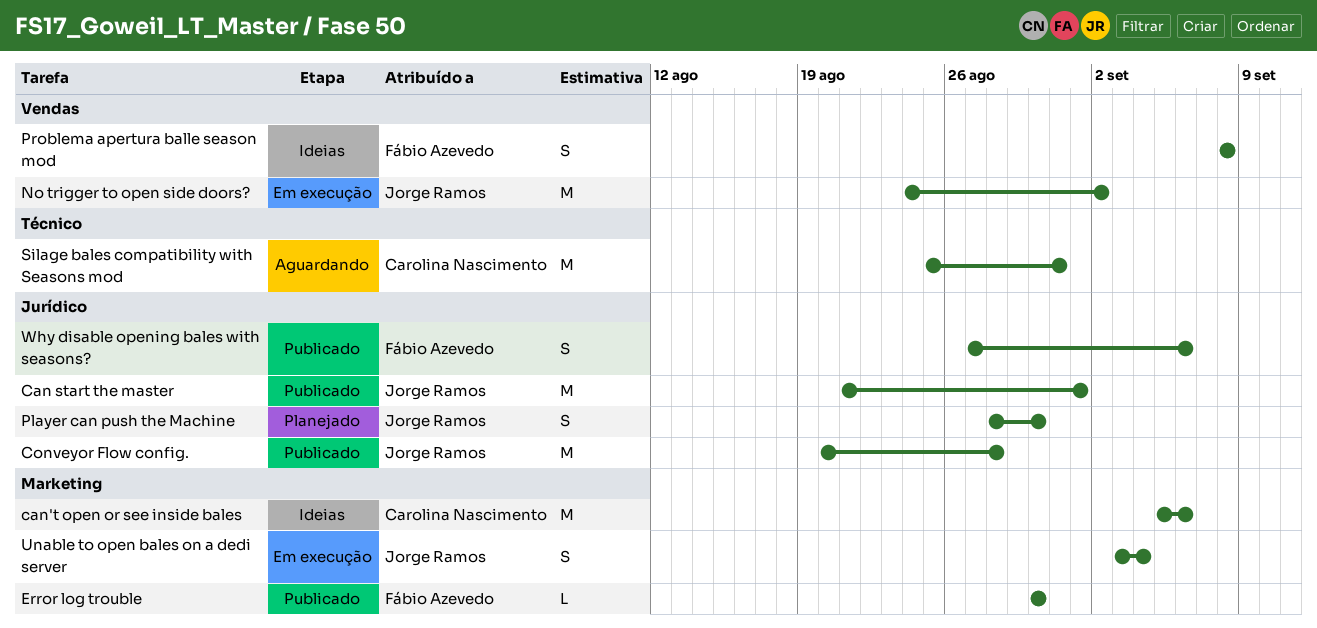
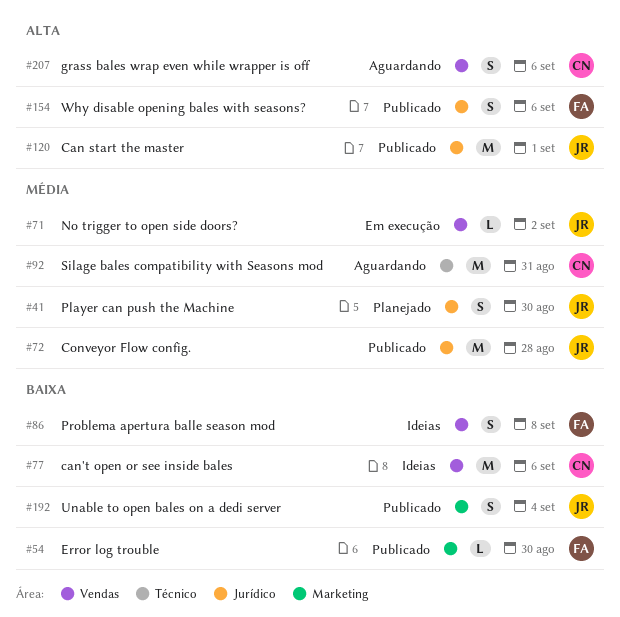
can't open or see inside bales, label: Marketing -> Vendas
grass bales wrap even while wrapper is off: none -> present
No trigger to open side doors?, estimate: M -> L
Unable to open bales on a dedi server, status: Em execução -> Publicado

